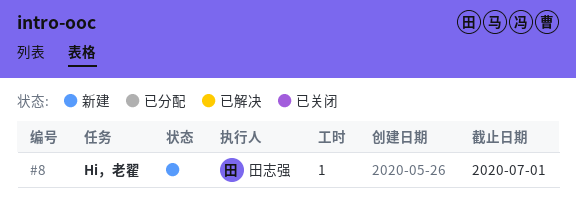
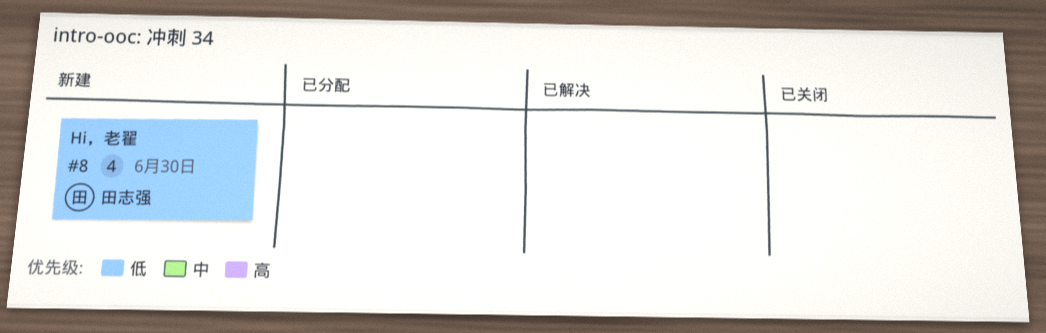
#8, estimate: 1 -> 4
#8, due: Jul 1 -> Jun 30

